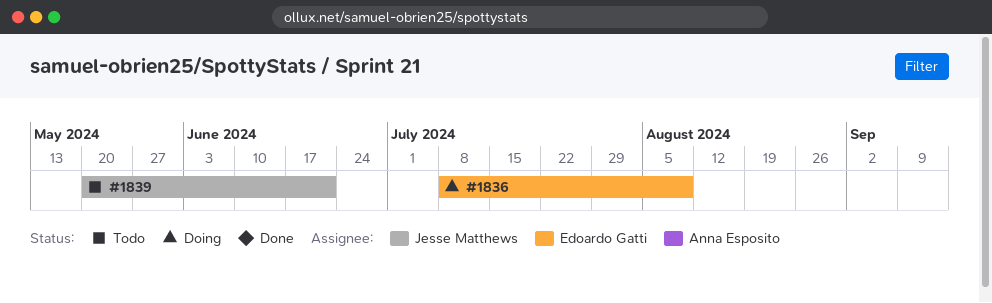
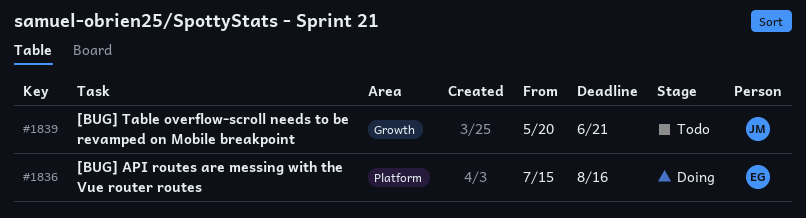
#1836, start: Jul 8 -> Jul 15
#1836, due: Aug 9 -> Aug 16

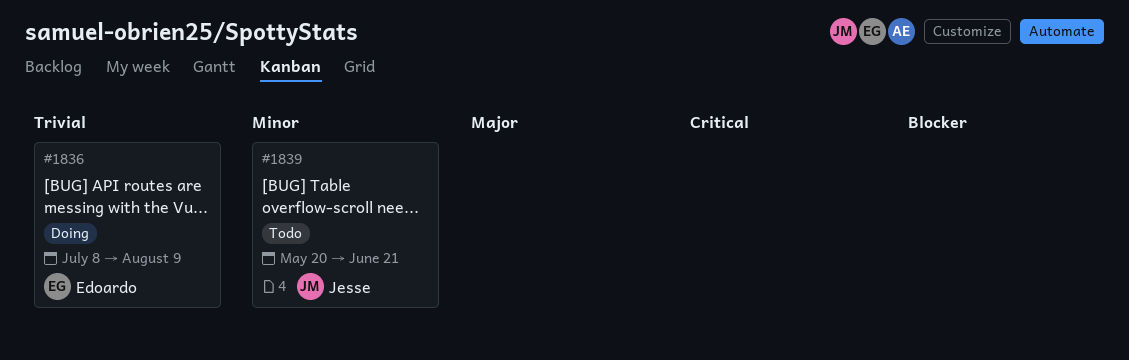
#1836, start: Jul 15 -> Jul 8
#1836, due: Aug 16 -> Aug 9

